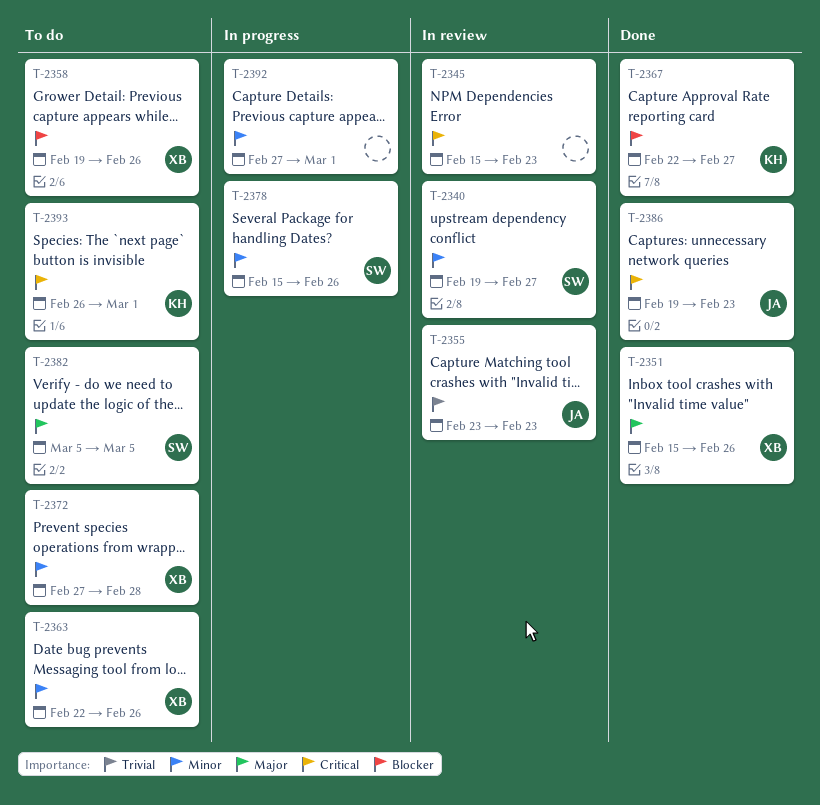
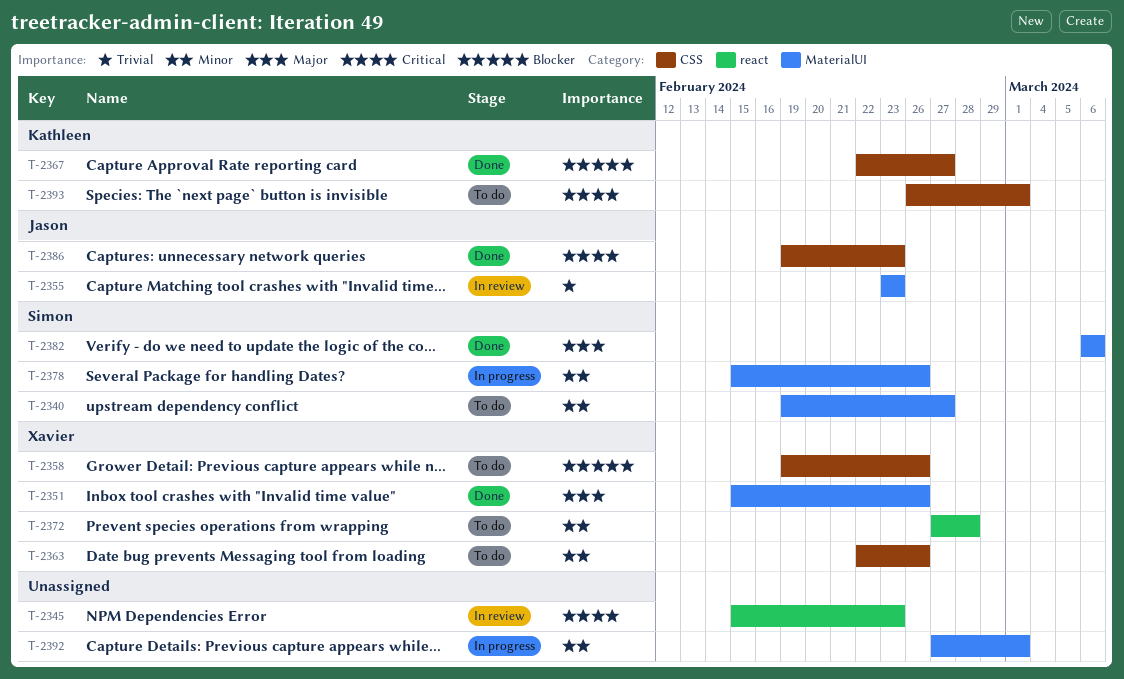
T-2340, status: In review -> To do
T-2382, status: To do -> Done
T-2382, start: Mar 5 -> Mar 6
T-2382, due: Mar 5 -> Mar 6

